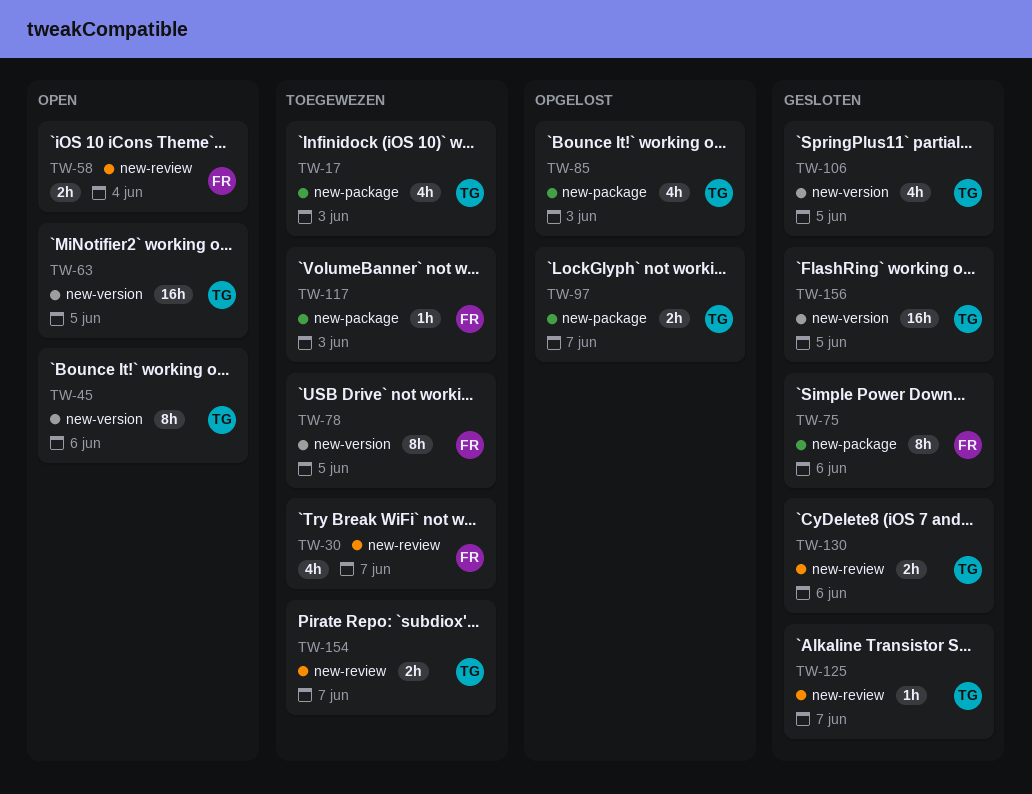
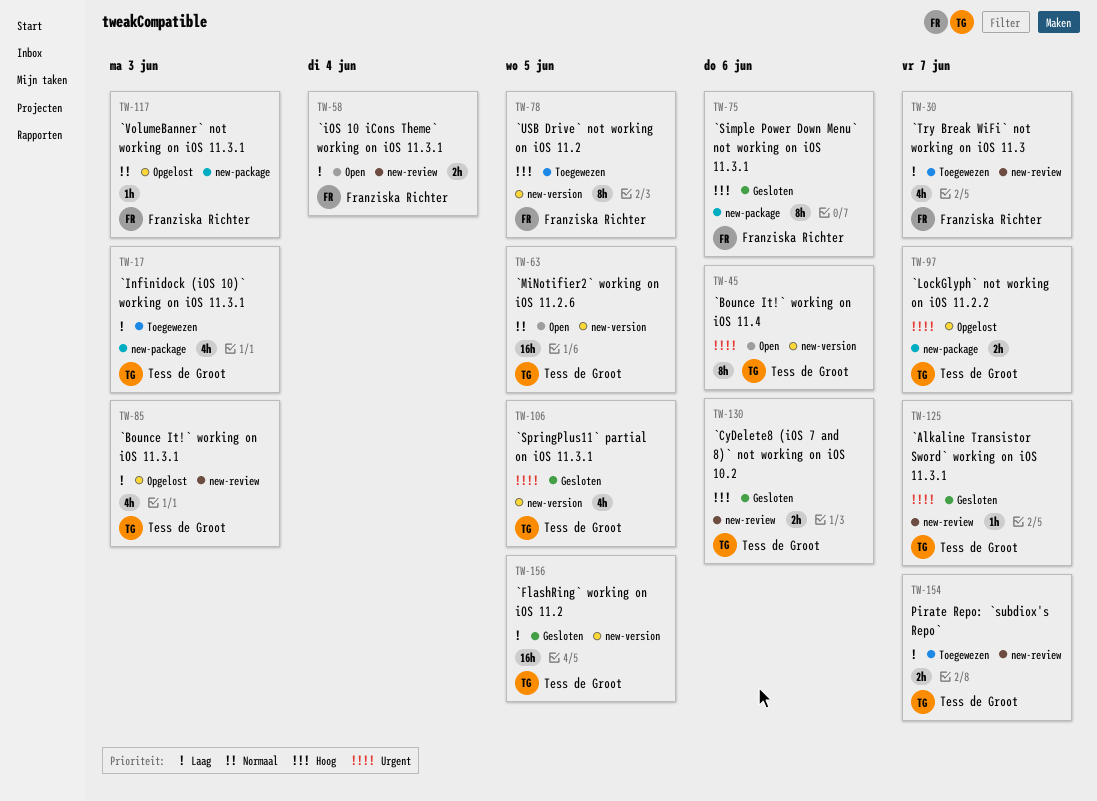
TW-85, label: new-package -> new-review
TW-117, status: Toegewezen -> Opgelost

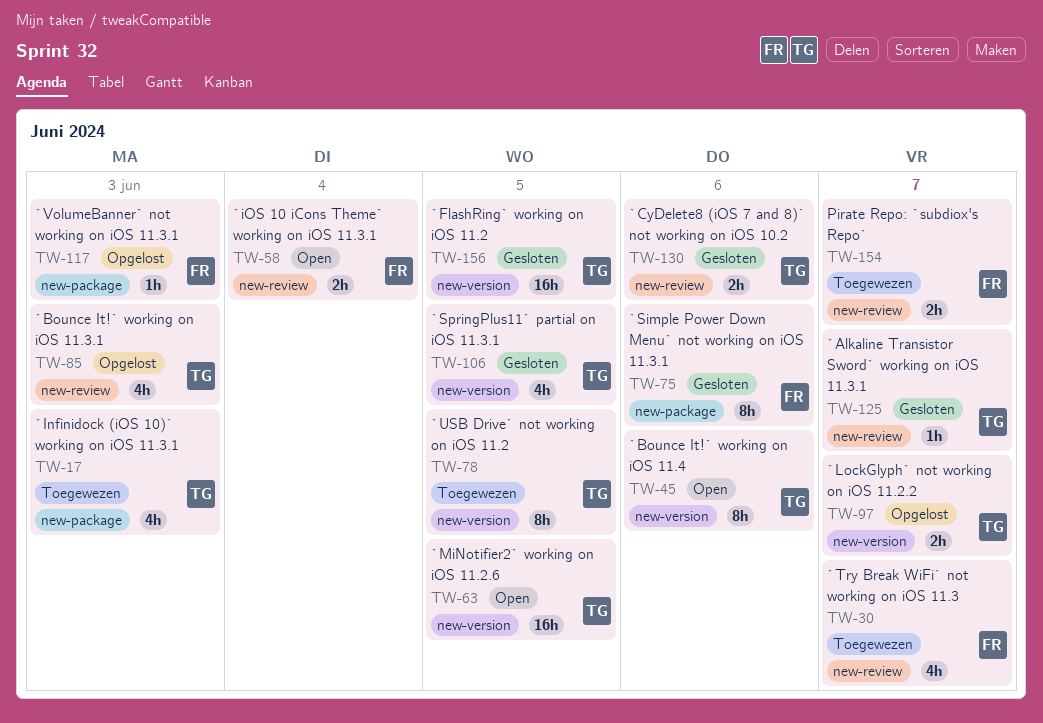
TW-78, owner: Franziska Richter -> Tess de Groot
TW-97, label: new-package -> new-version
TW-154, owner: Tess de Groot -> Franziska Richter

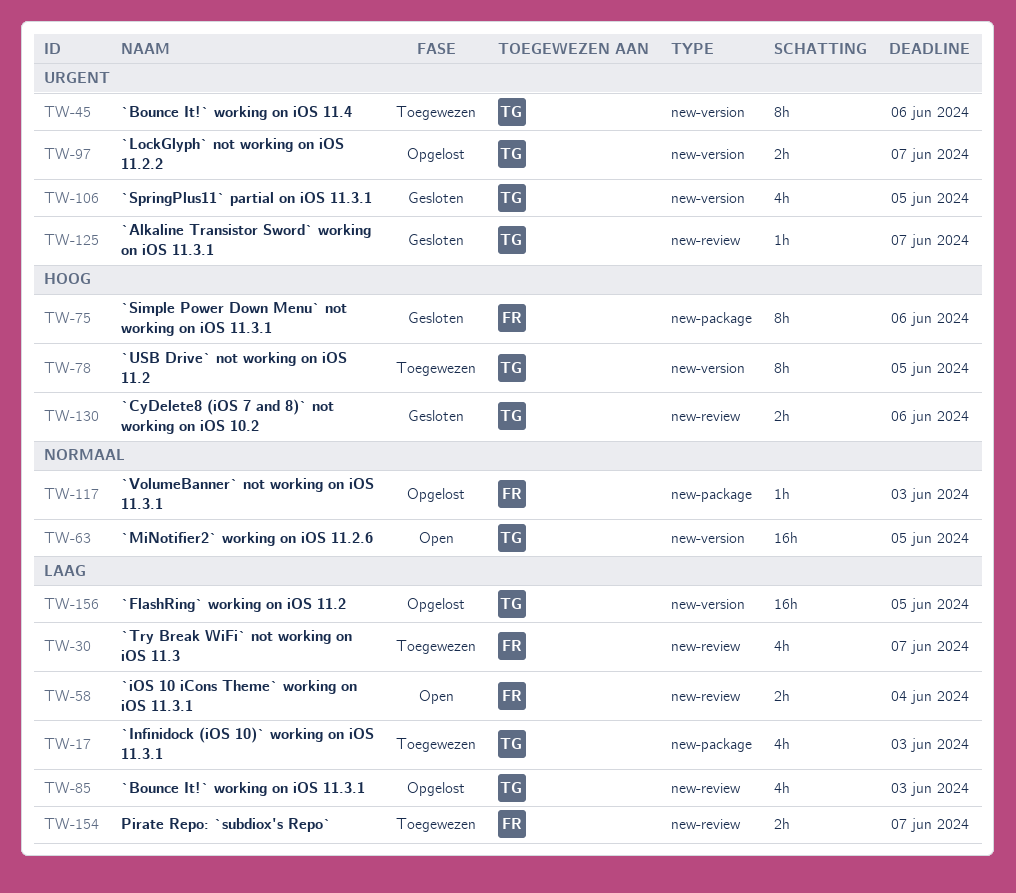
TW-45, status: Open -> Toegewezen
TW-156, status: Gesloten -> Opgelost

